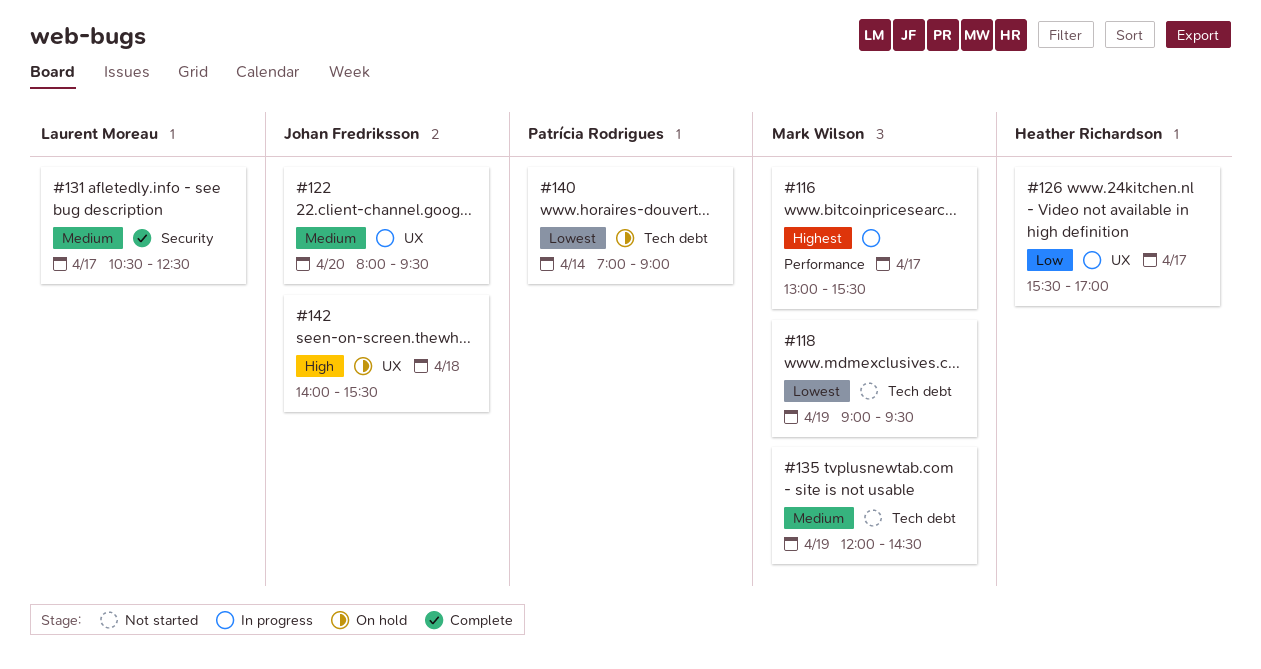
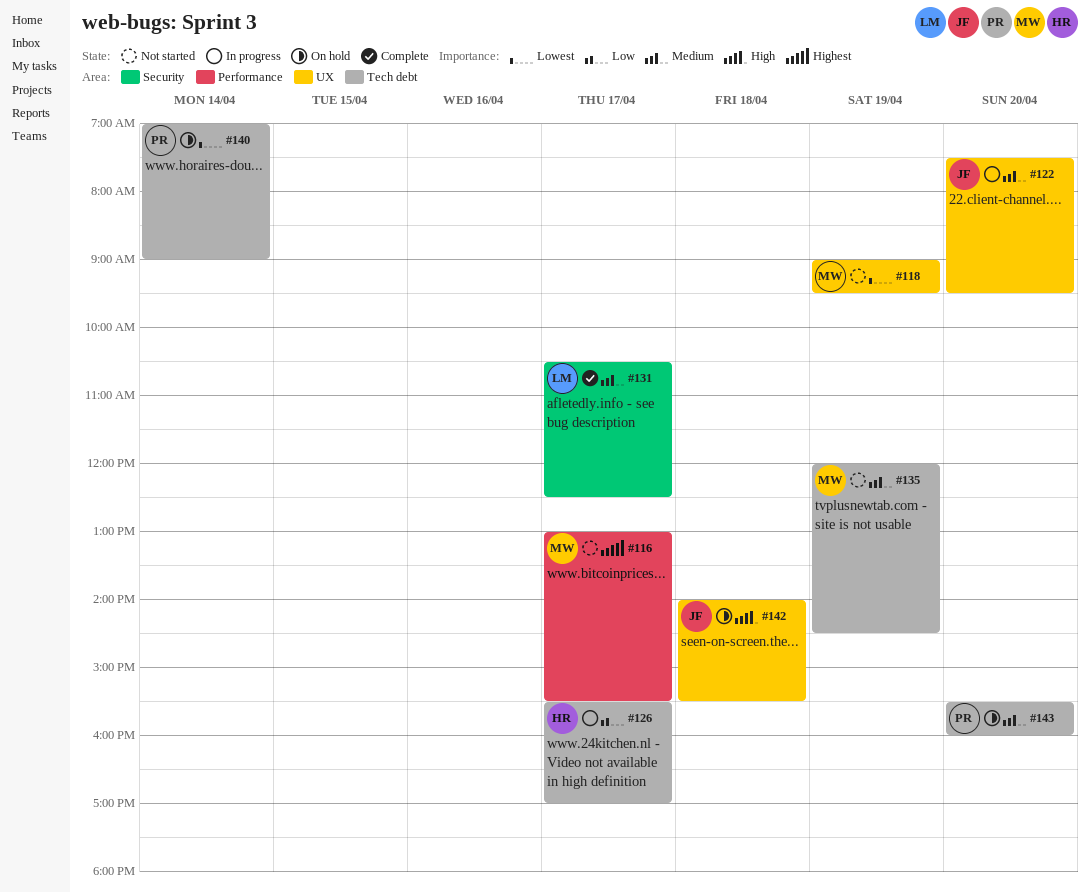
#116, status: In progress -> Not started
#118, label: Tech debt -> UX
#122, begins: 08:00 -> 07:30
#126, label: UX -> Tech debt
#143: none -> present

